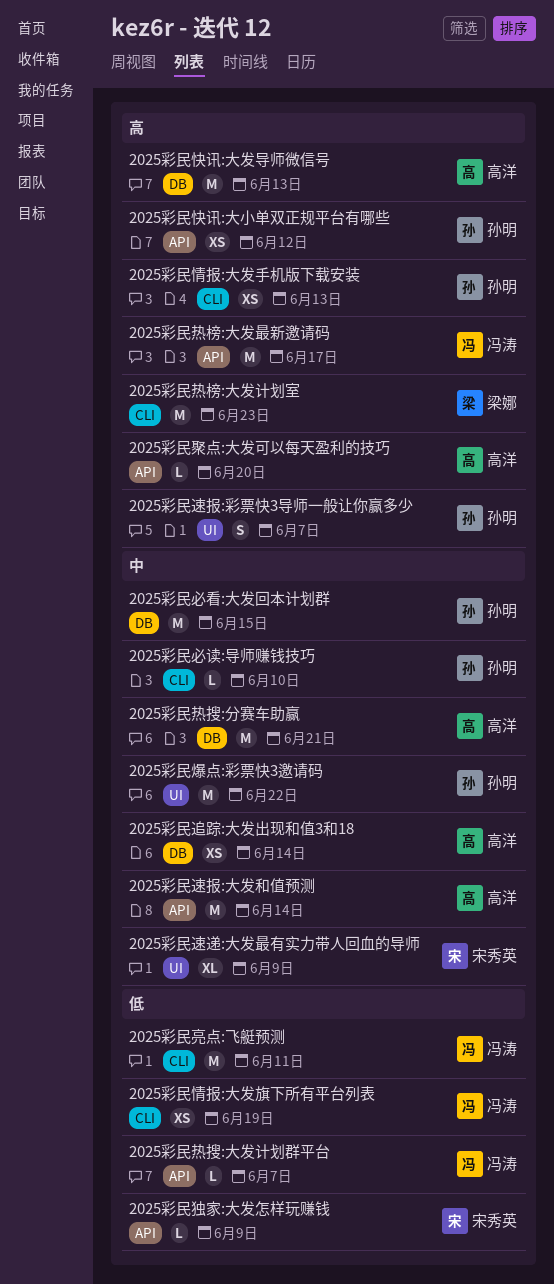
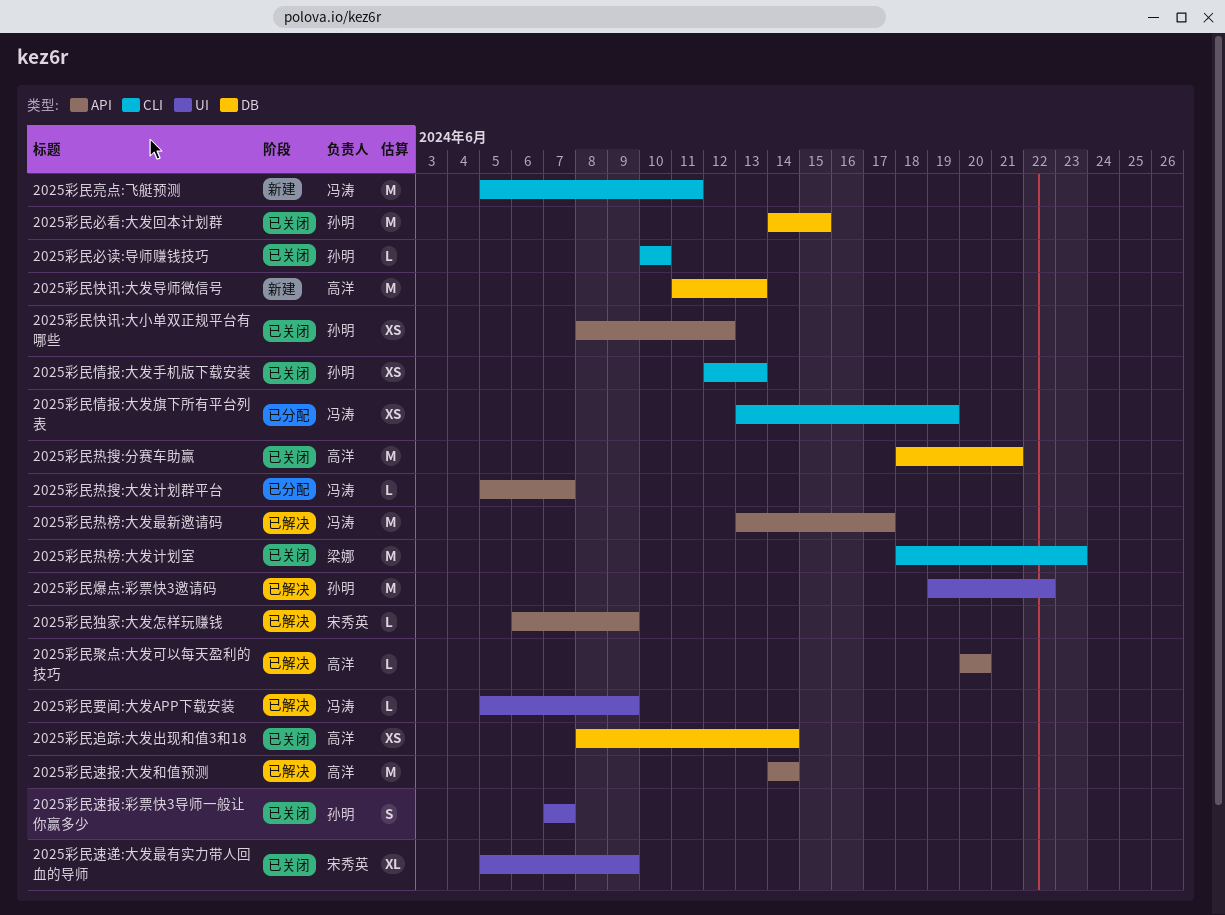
2025彩民要闻:大发APP下载安装: none -> present

